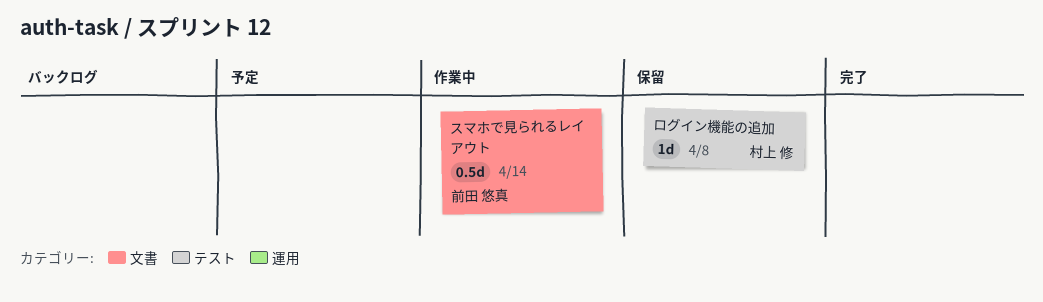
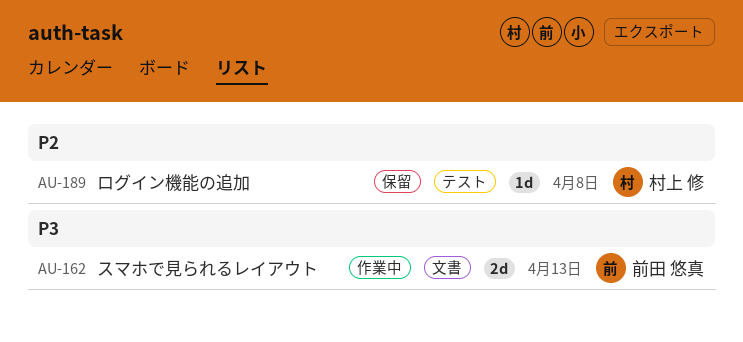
スマホで見られるレイアウト, estimate: 0.5d -> 2d
スマホで見られるレイアウト, due: Apr 14 -> Apr 13

